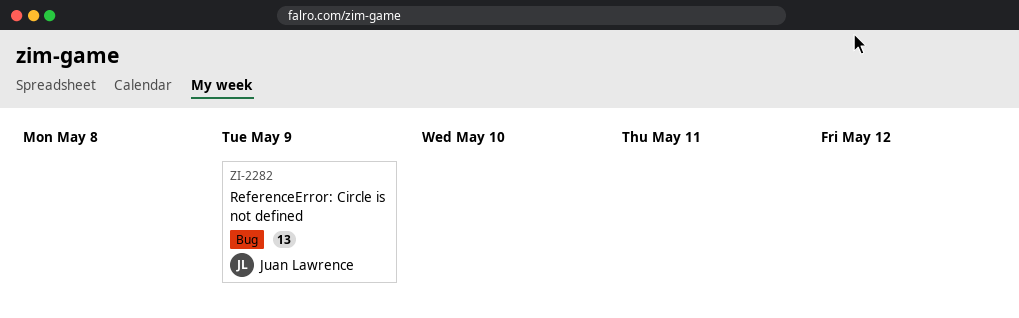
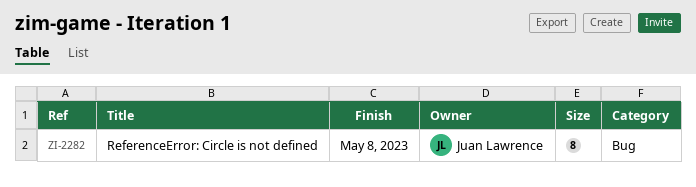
ZI-2282, estimate: 13 -> 8
ZI-2282, due: May 9 -> May 8

